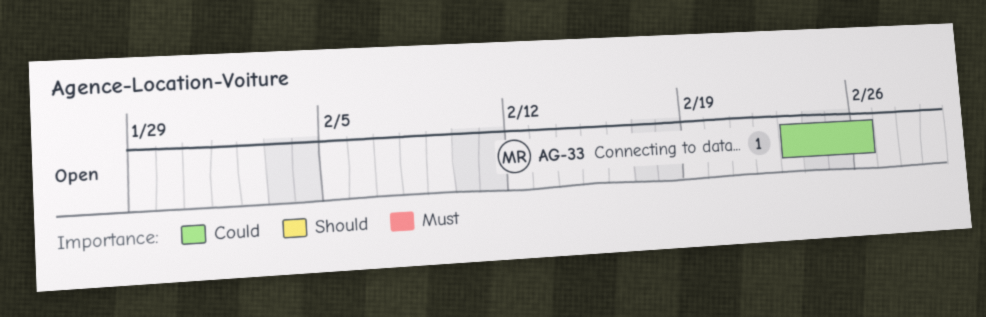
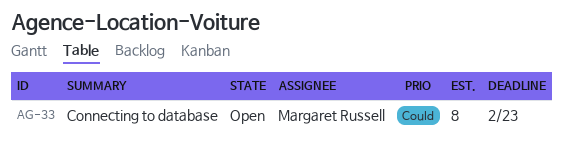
AG-33, estimate: 1 -> 8
AG-33, due: Feb 26 -> Feb 23

